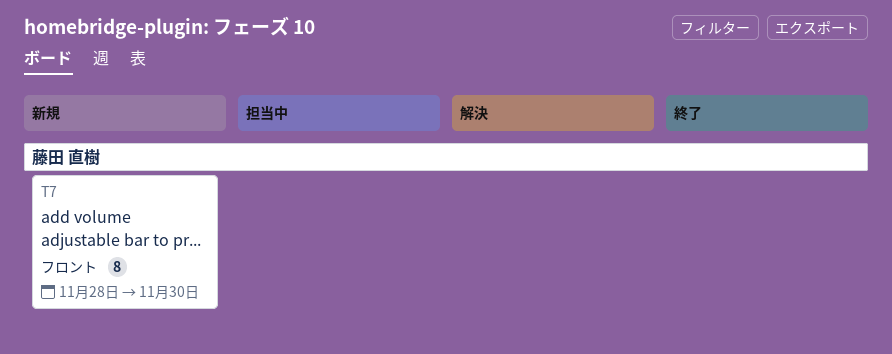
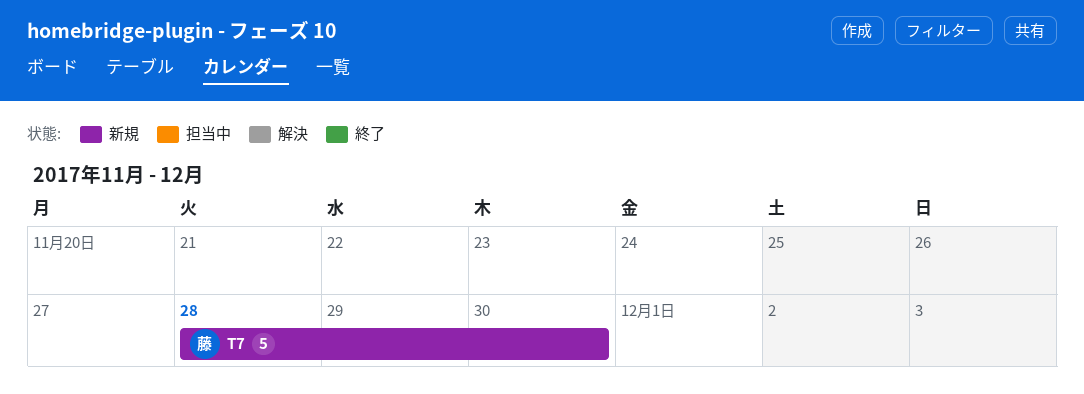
T7, estimate: 8 -> 5

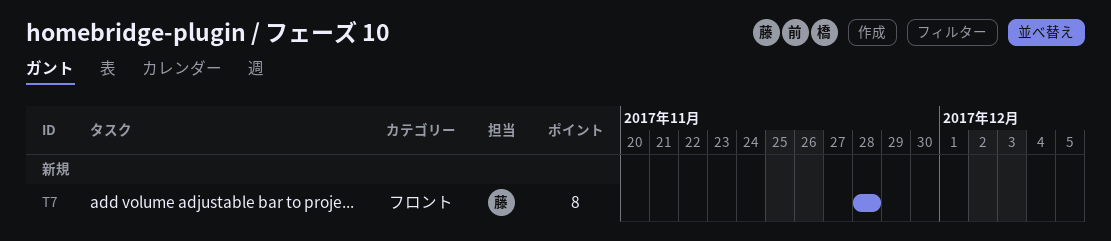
T7, estimate: 5 -> 8
T7, due: Nov 30 -> Nov 28

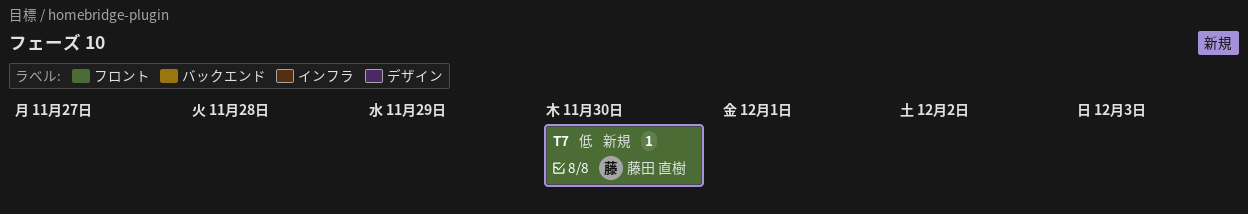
T7, estimate: 8 -> 1
T7, due: Nov 28 -> Nov 30

